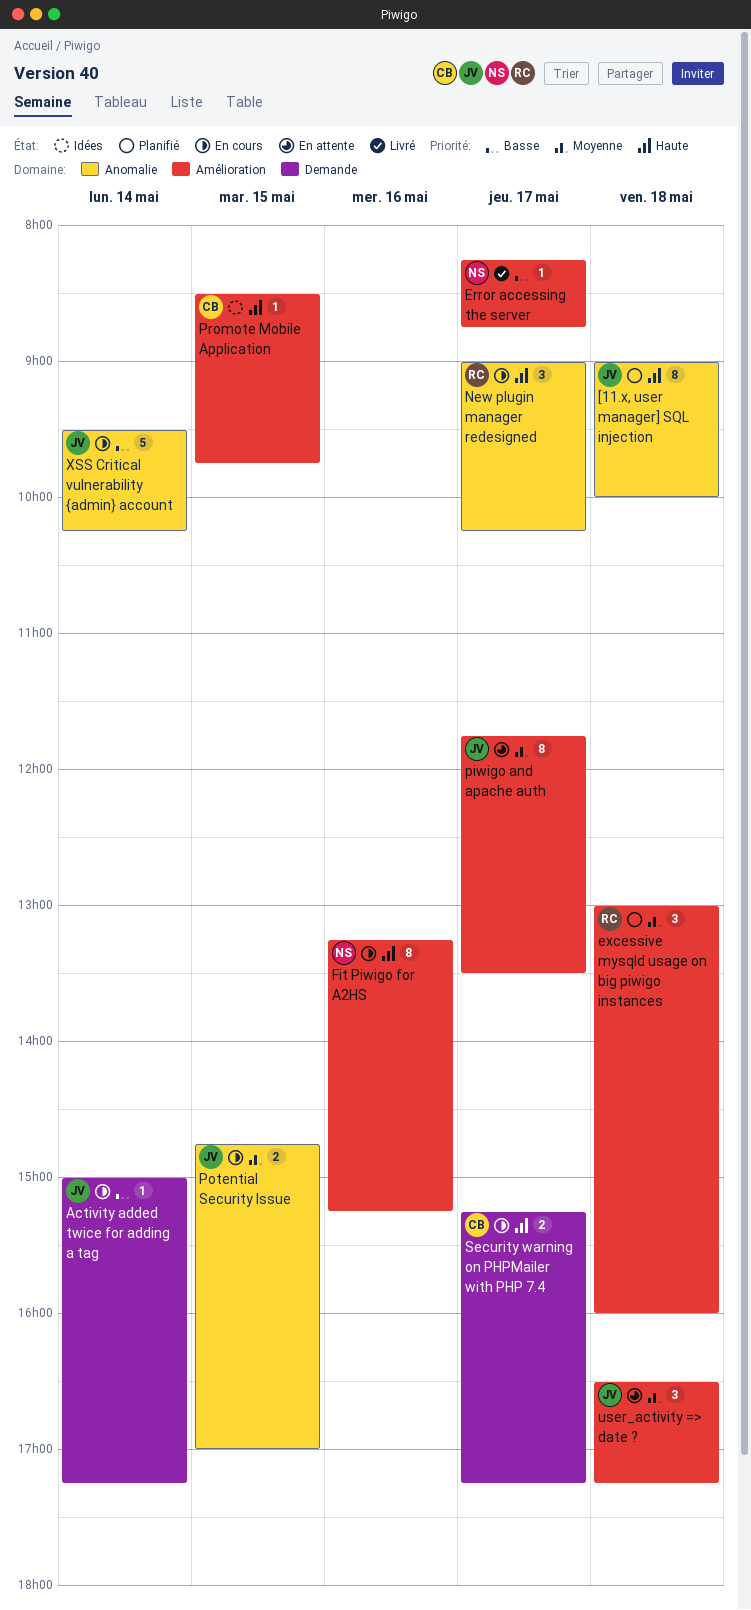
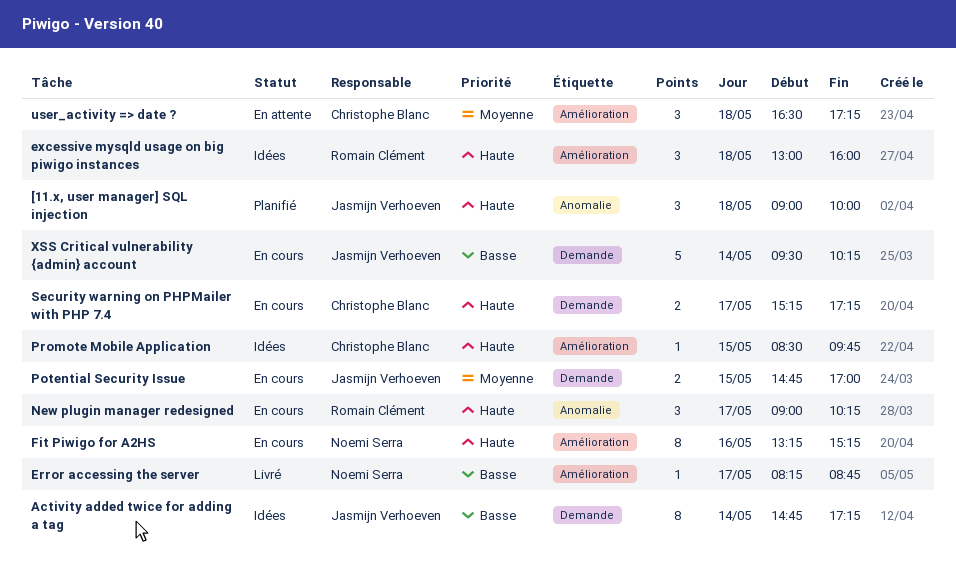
[11.x, user manager] SQL injection, estimate: 8 -> 3
Activity added twice for adding a tag, status: En cours -> Idées
Activity added twice for adding a tag, estimate: 1 -> 8
Activity added twice for adding a tag, begins: 15:00 -> 14:45
excessive mysqld usage on big piwigo instances, status: Planifié -> Idées
excessive mysqld usage on big piwigo instances, priority: Moyenne -> Haute
piwigo and apache auth: present -> none
Potential Security Issue, label: Anomalie -> Demande
user_activity => date ?, owner: Jasmijn Verhoeven -> Christophe Blanc
XSS Critical vulnerability {admin} account, label: Anomalie -> Demande

